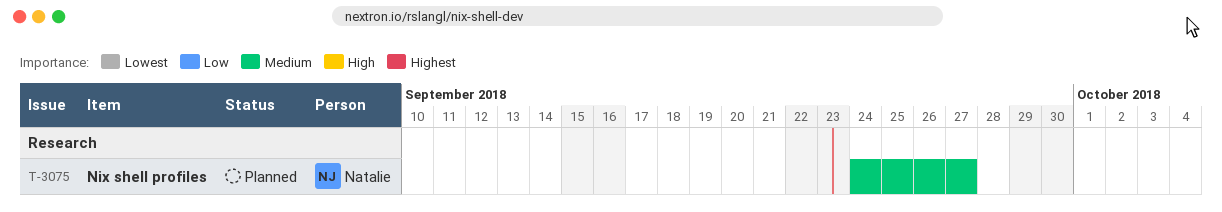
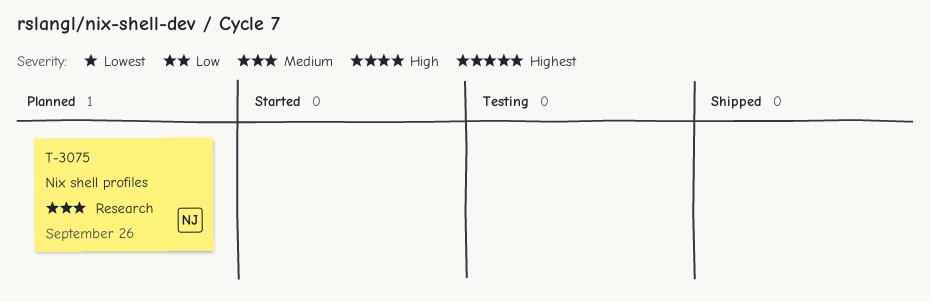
T-3075, due: Sep 27 -> Sep 26

